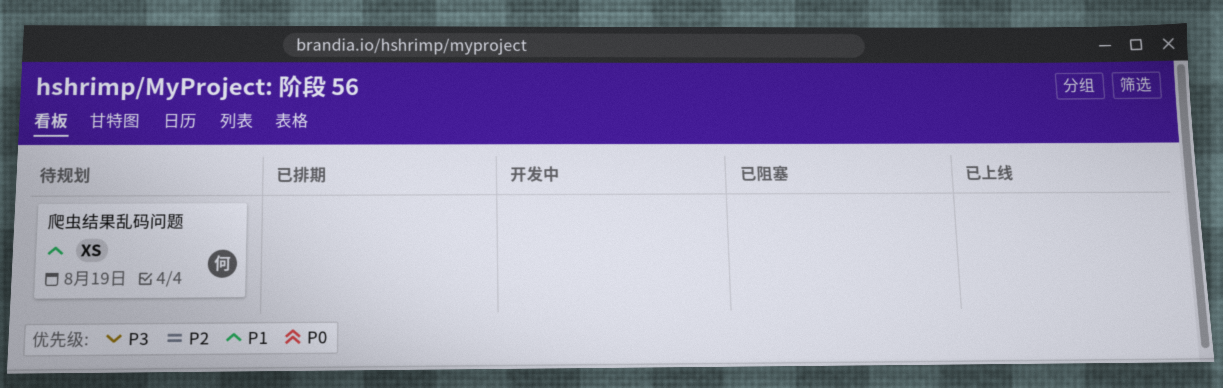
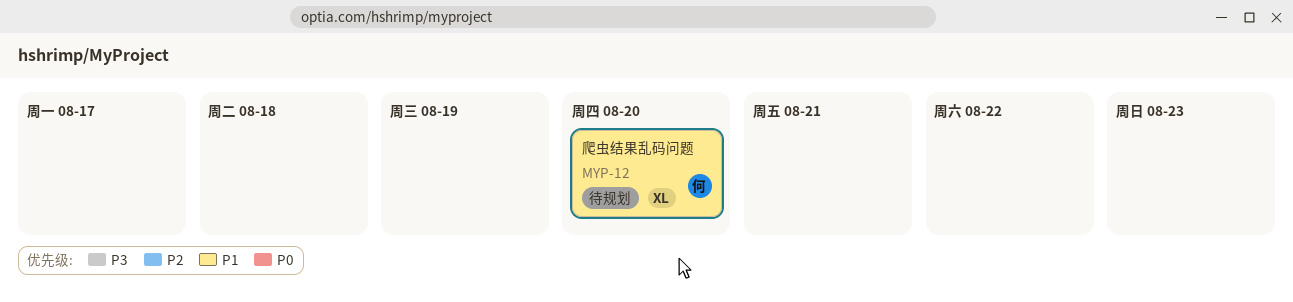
爬虫结果乱码问题, estimate: XS -> XL
爬虫结果乱码问题, due: Aug 19 -> Aug 20

